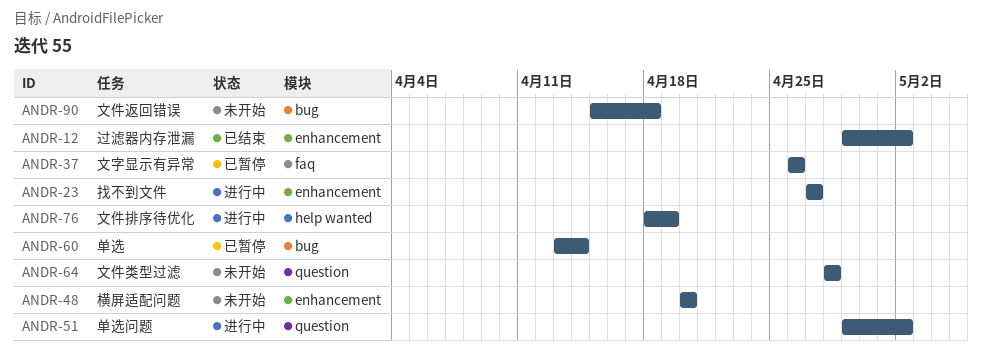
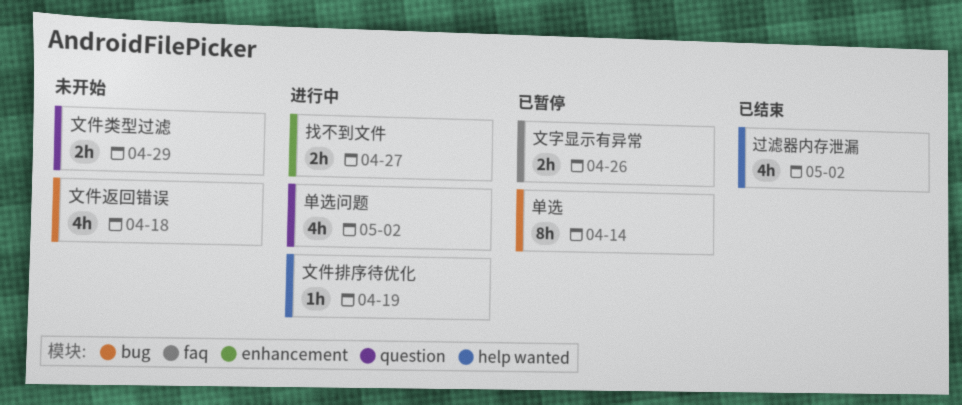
文件类型过滤, due: Apr 28 -> Apr 29
横屏适配问题: present -> none
过滤器内存泄漏, label: enhancement -> help wanted

